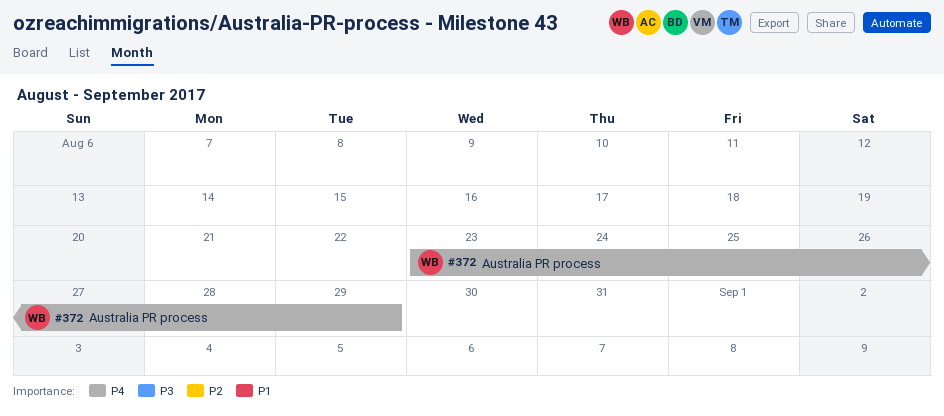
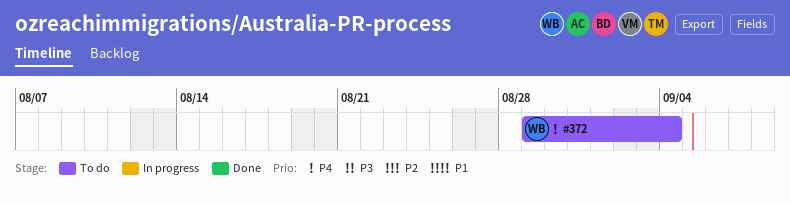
#372, start: Aug 23 -> Aug 29
#372, due: Aug 29 -> Sep 4

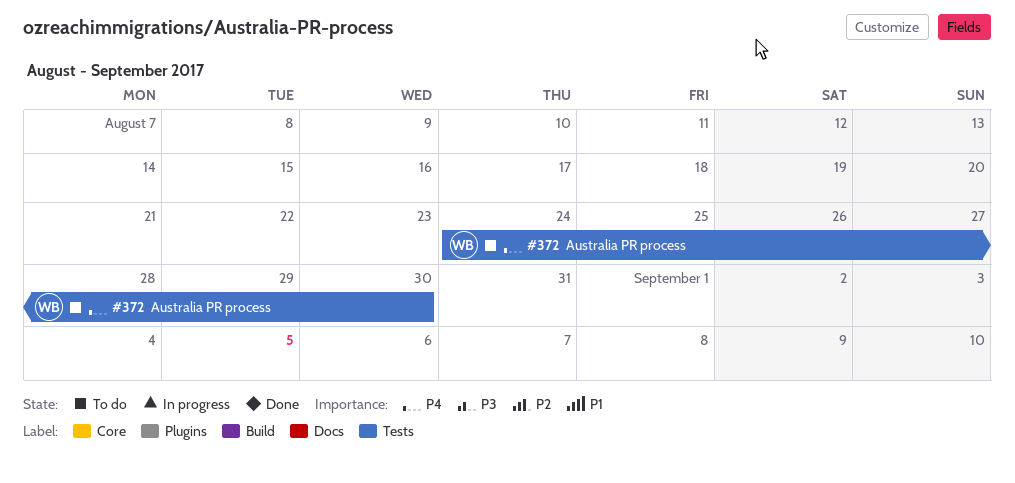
#372, start: Aug 29 -> Aug 24
#372, due: Sep 4 -> Aug 30

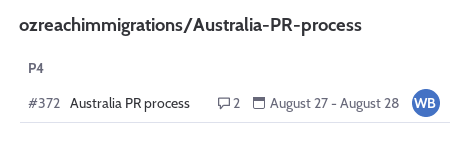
#372, start: Aug 24 -> Aug 27
#372, due: Aug 30 -> Aug 28

